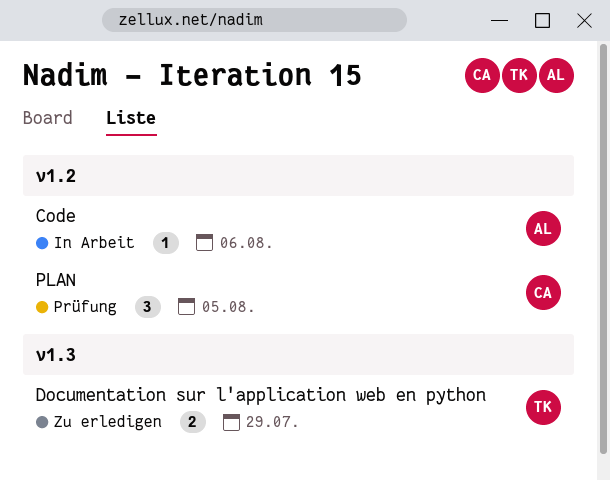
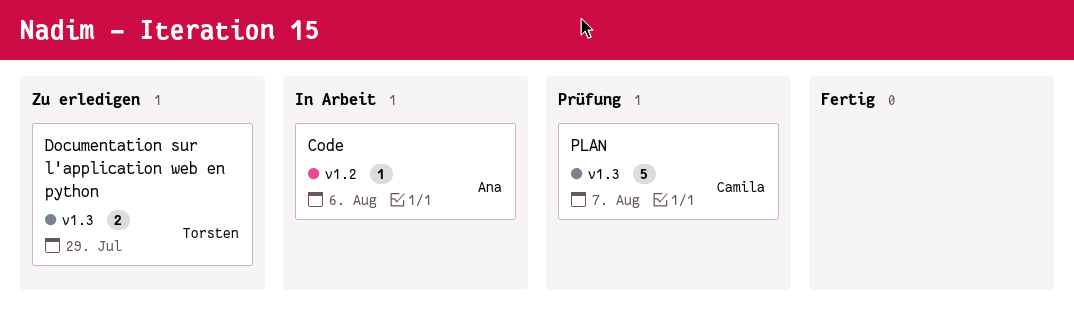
PLAN, label: v1.2 -> v1.3
PLAN, estimate: 3 -> 5
PLAN, due: Aug 5 -> Aug 7

